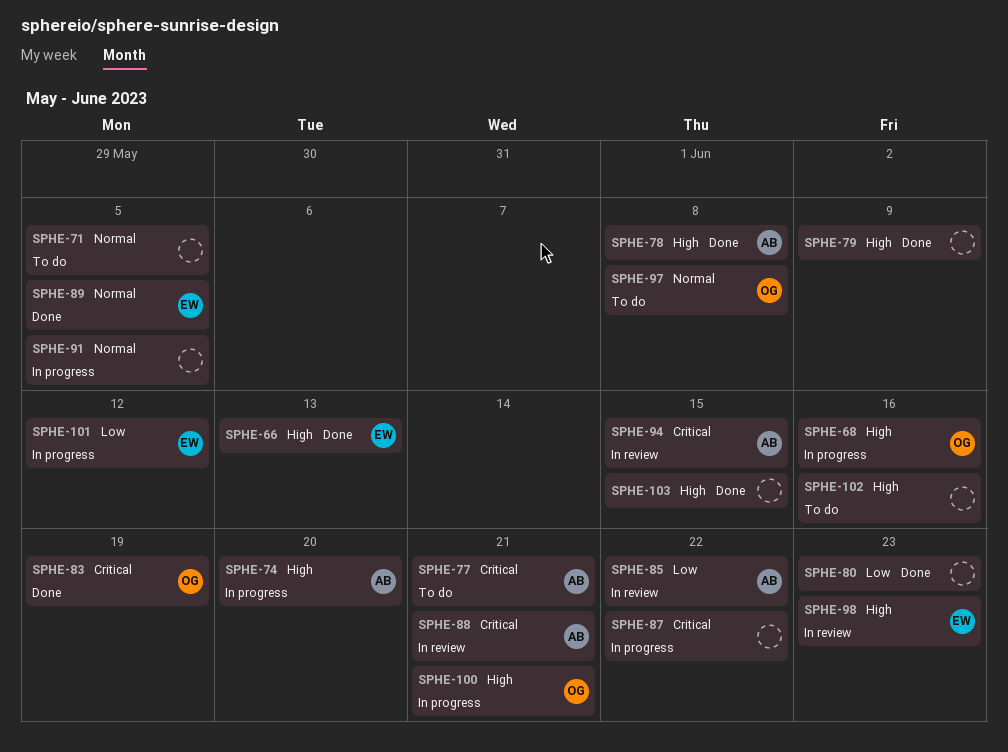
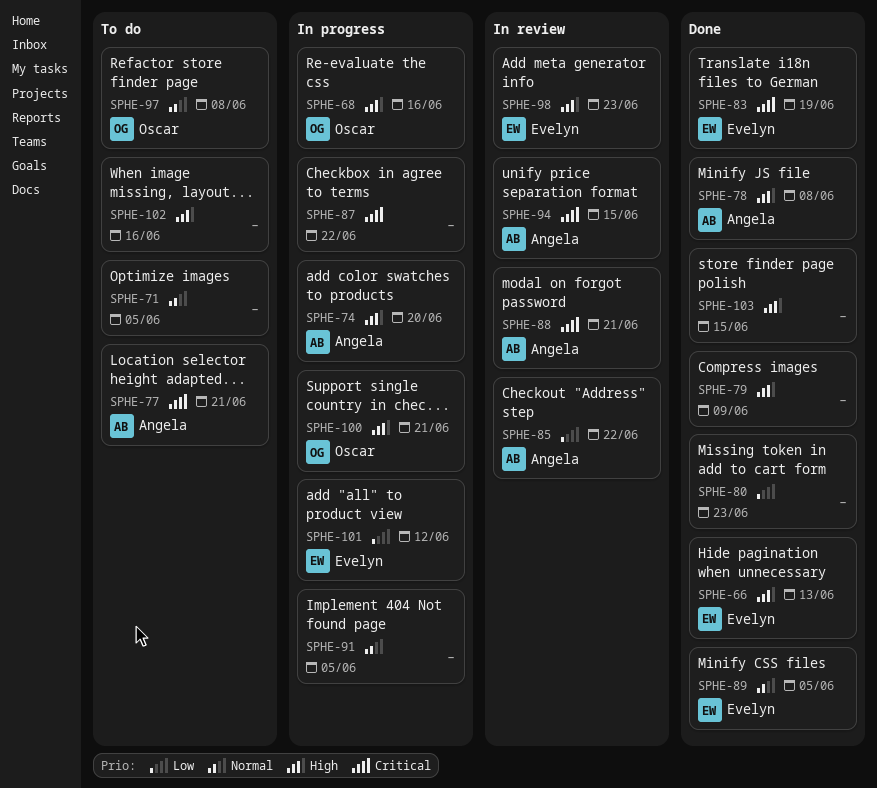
SPHE-83, owner: Oscar -> Evelyn

